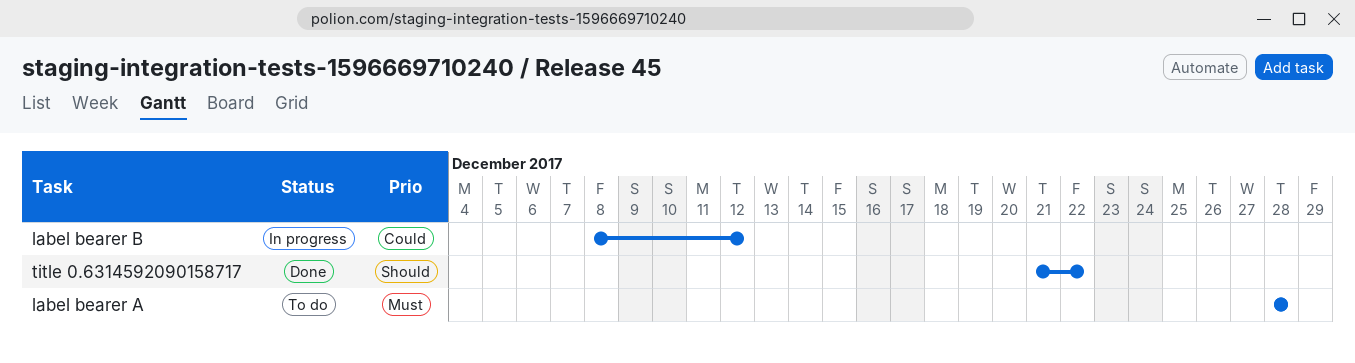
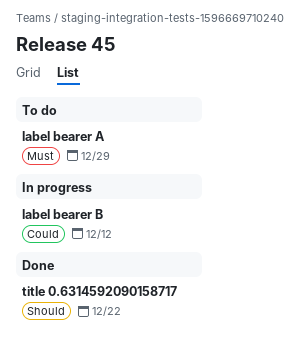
label bearer A, due: Dec 28 -> Dec 29

